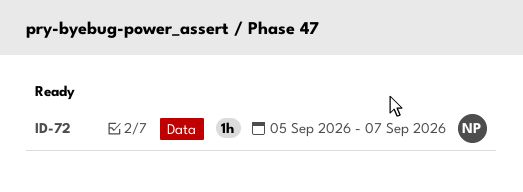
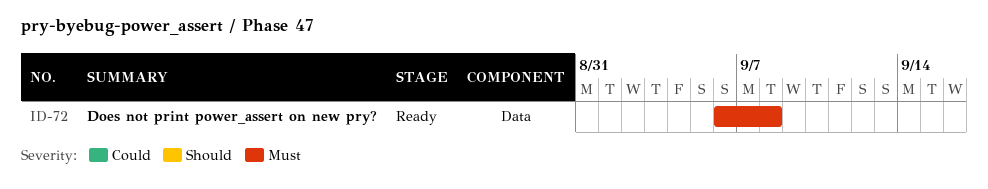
ID-72, start: Sep 5 -> Sep 6
ID-72, due: Sep 7 -> Sep 8

